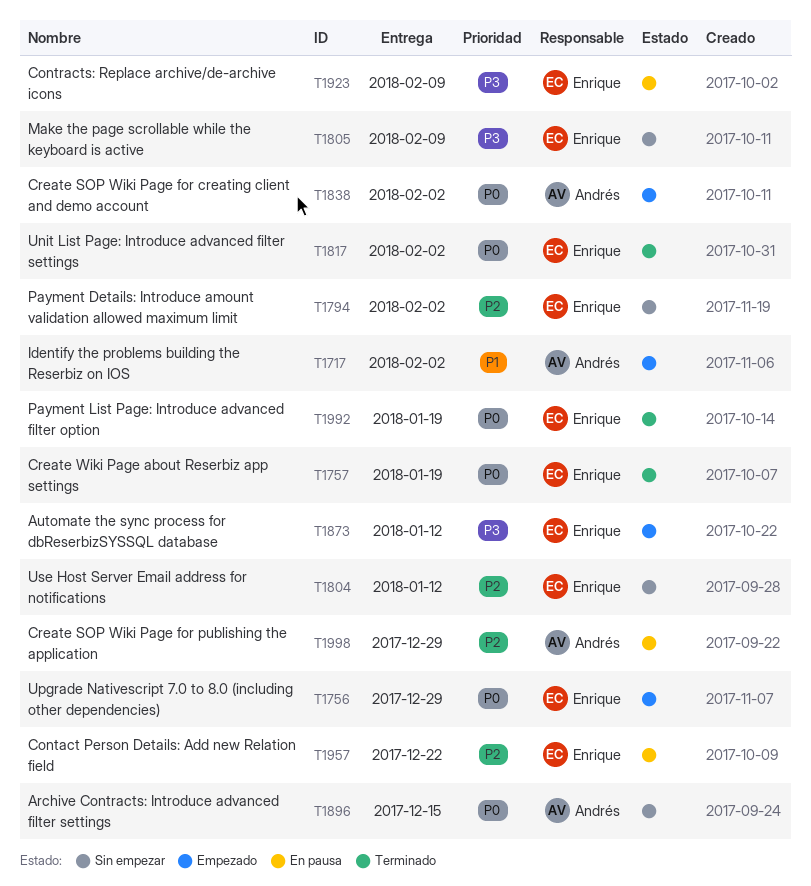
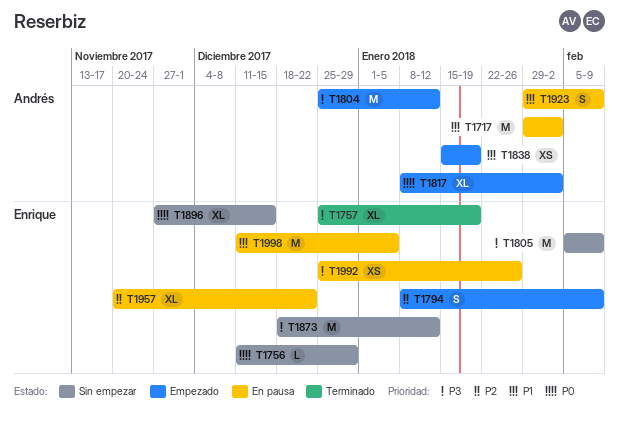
T1717, status: Empezado -> En pausa
T1756, status: Empezado -> Sin empezar
T1757, priority: P0 -> P3
T1794, status: Sin empezar -> Empezado
T1794, due: Feb 2 -> Feb 9
T1804, status: Sin empezar -> Empezado
T1804, owner: Enrique -> Andrés
T1804, priority: P2 -> P3
T1817, status: Terminado -> Empezado
T1817, owner: Enrique -> Andrés
T1838, priority: P0 -> P1
T1838, due: Feb 2 -> Jan 19
T1873, status: Empezado -> Sin empezar
T1896, owner: Andrés -> Enrique
T1923, owner: Enrique -> Andrés
T1923, priority: P3 -> P1
T1992, status: Terminado -> En pausa
T1992, priority: P0 -> P3
T1992, due: Jan 19 -> Jan 26
T1998, owner: Andrés -> Enrique
T1998, priority: P2 -> P1
T1998, due: Dec 29 -> Jan 5

